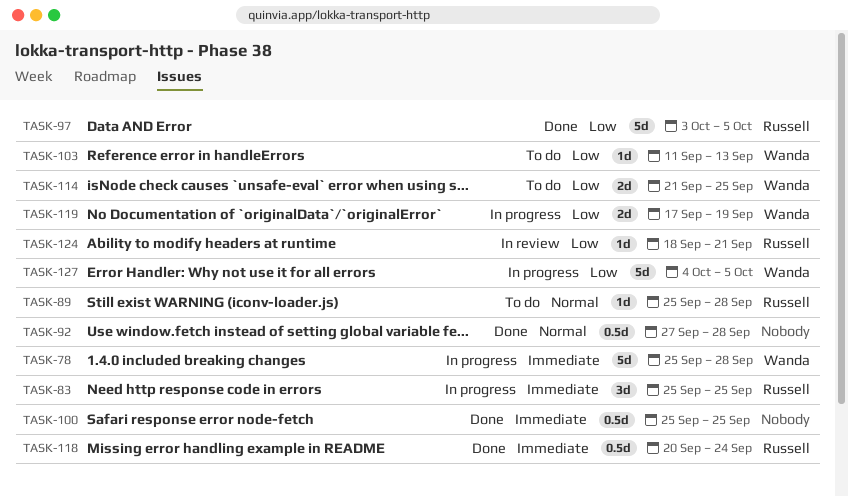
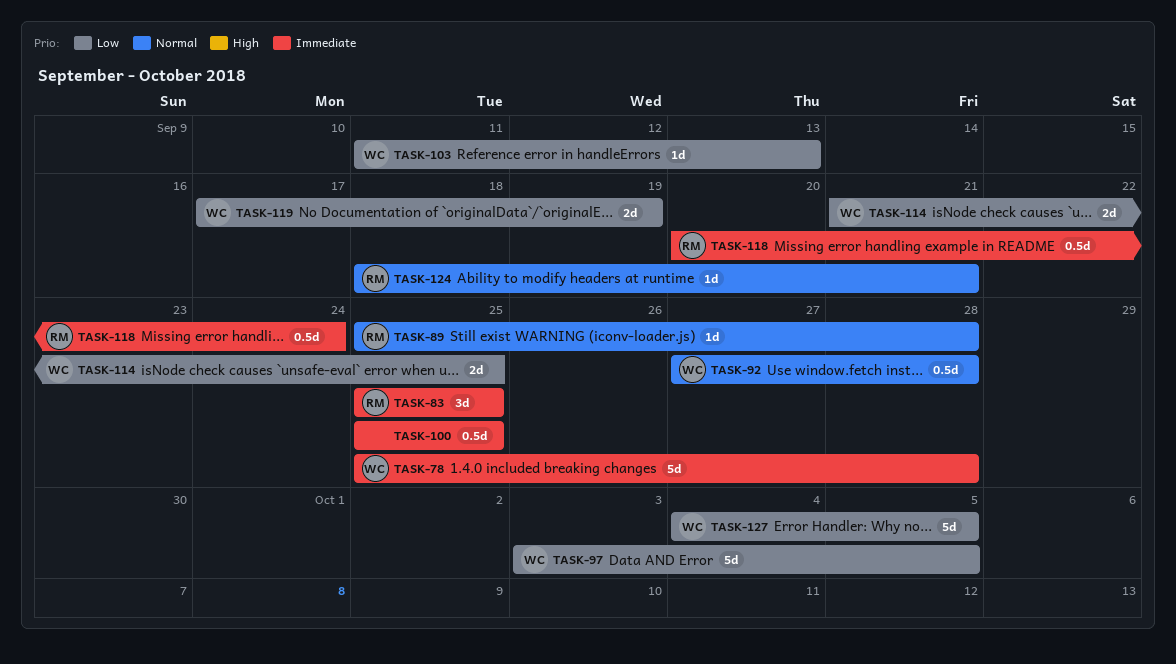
TASK-92, owner: none -> Wanda
TASK-97, owner: Russell -> Wanda
TASK-124, priority: Low -> Normal

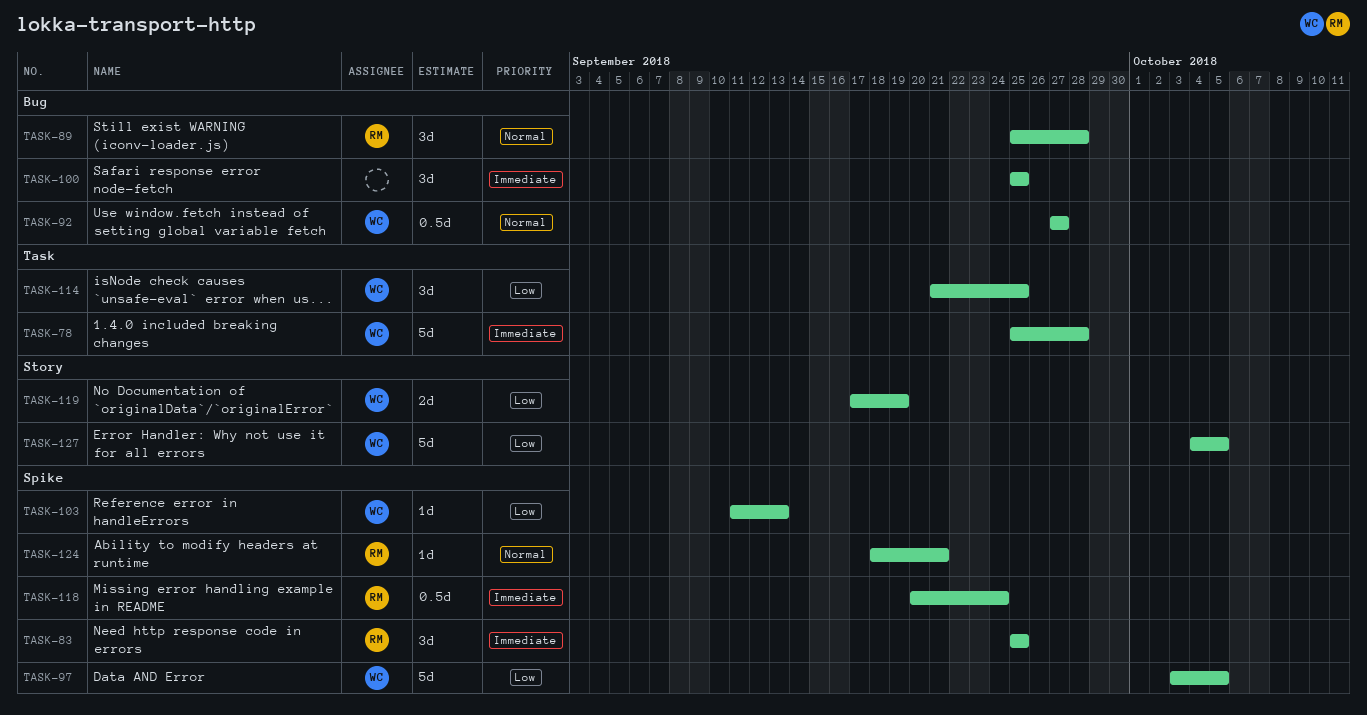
TASK-89, estimate: 1d -> 3d
TASK-92, due: Sep 28 -> Sep 27
TASK-100, estimate: 0.5d -> 3d
TASK-114, estimate: 2d -> 3d

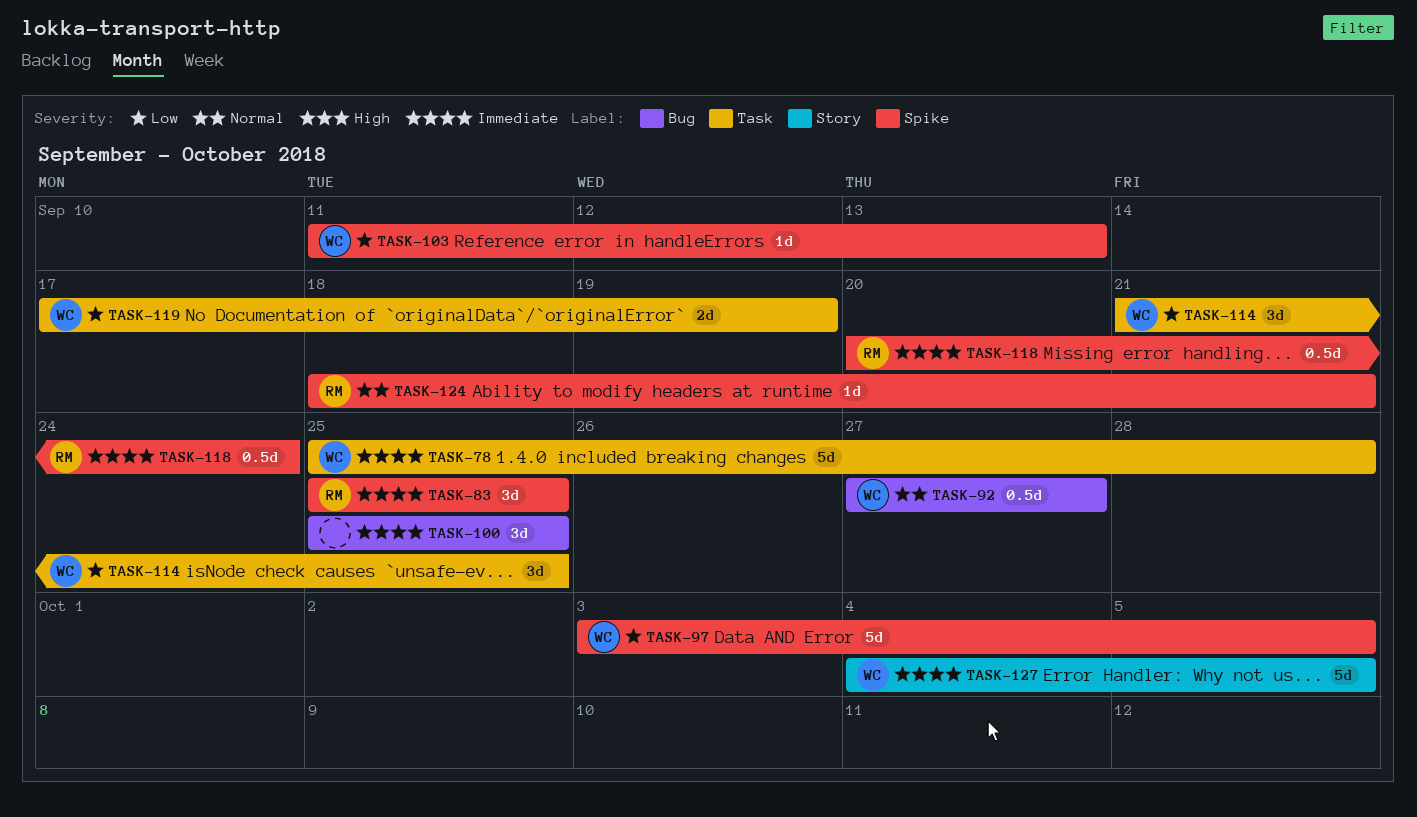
TASK-89: present -> none
TASK-119, label: Story -> Task
TASK-127, priority: Low -> Immediate

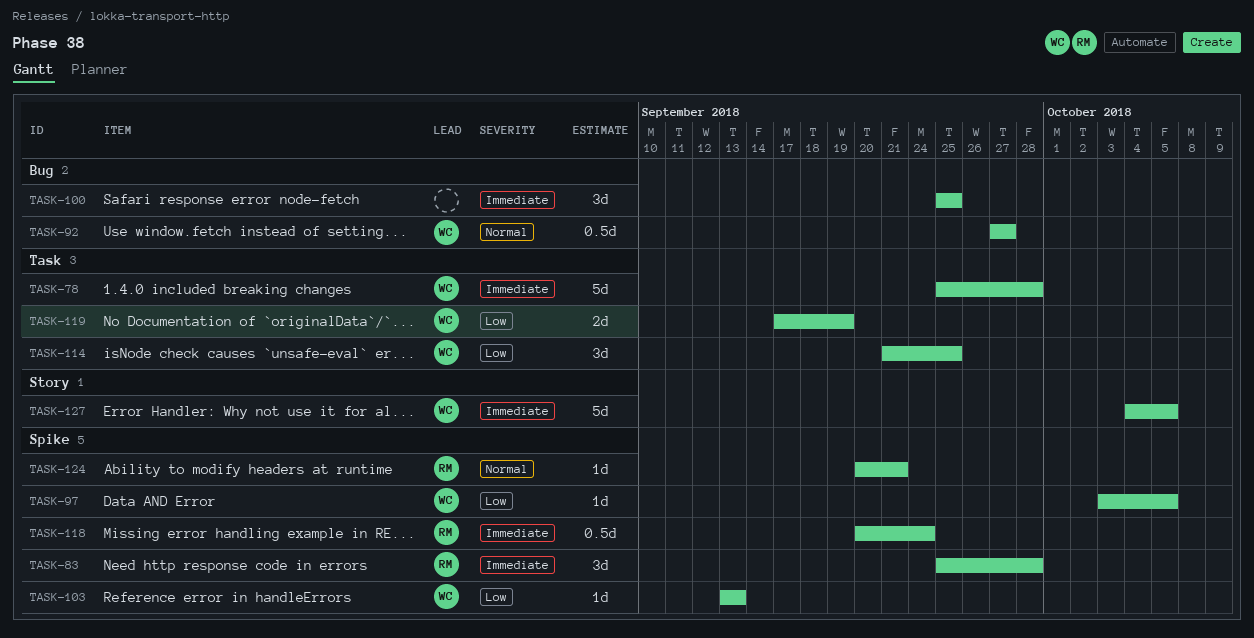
TASK-83, due: Sep 25 -> Sep 28
TASK-97, estimate: 5d -> 1d
TASK-103, start: Sep 11 -> Sep 13
TASK-124, start: Sep 18 -> Sep 20

